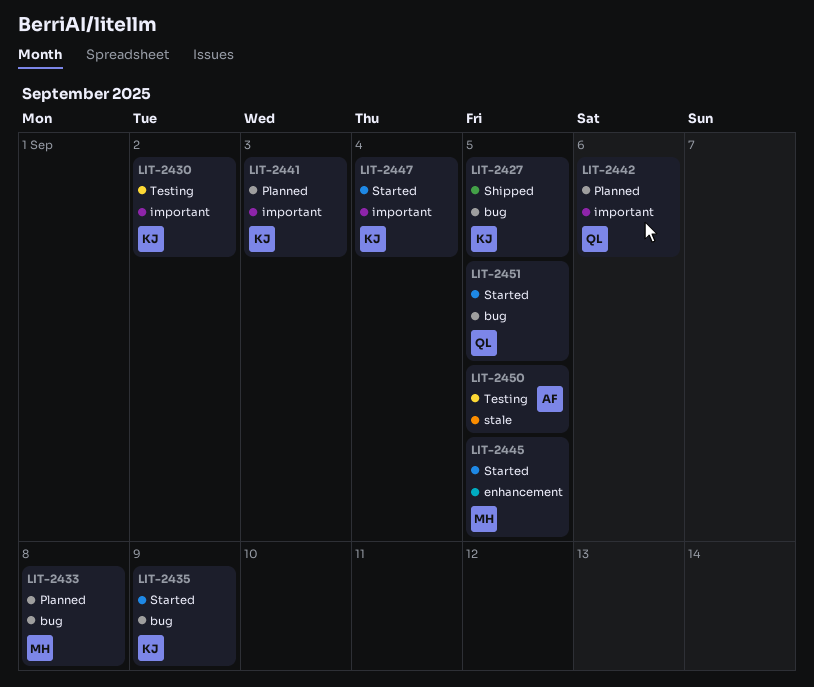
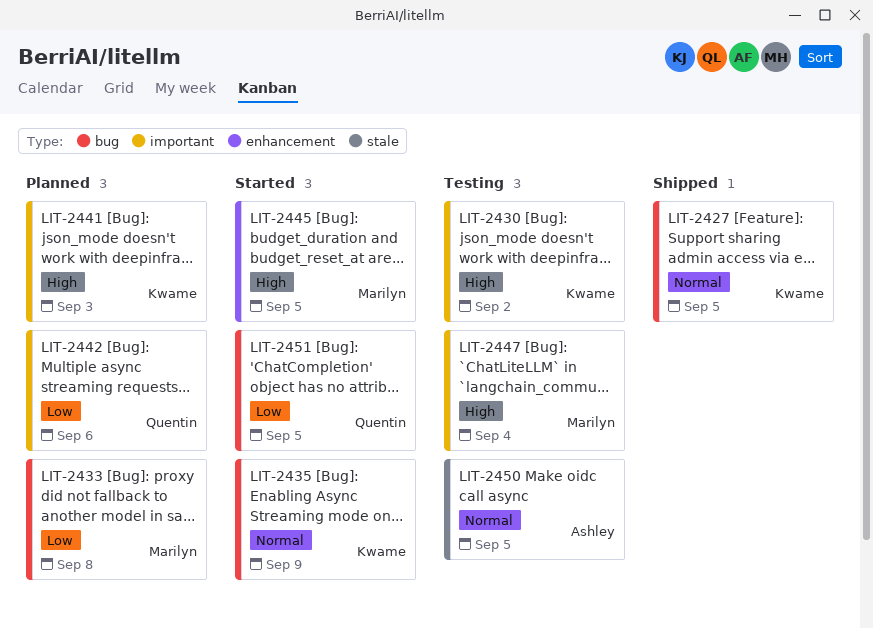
LIT-2447, status: Started -> Testing
LIT-2447, owner: Kwame -> Marilyn

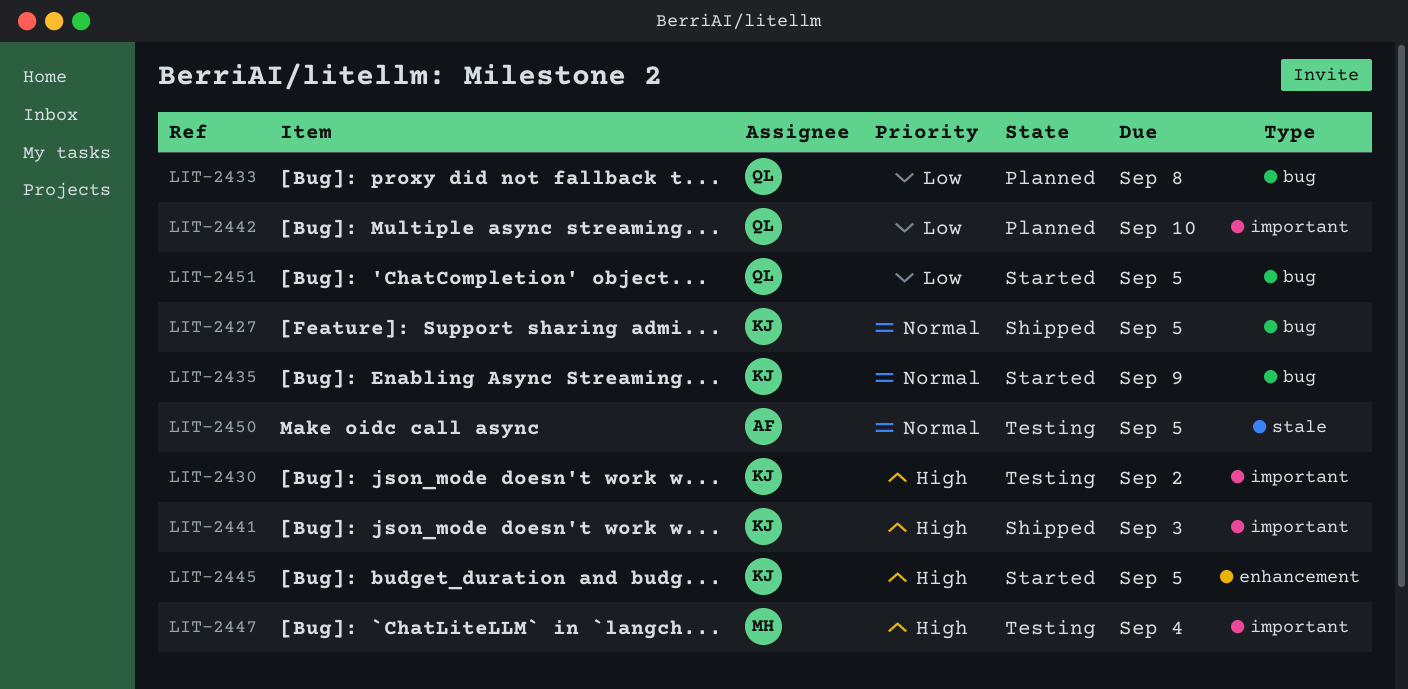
LIT-2433, owner: Marilyn -> Quentin
LIT-2441, status: Planned -> Shipped
LIT-2442, due: Sep 6 -> Sep 10
LIT-2445, owner: Marilyn -> Kwame

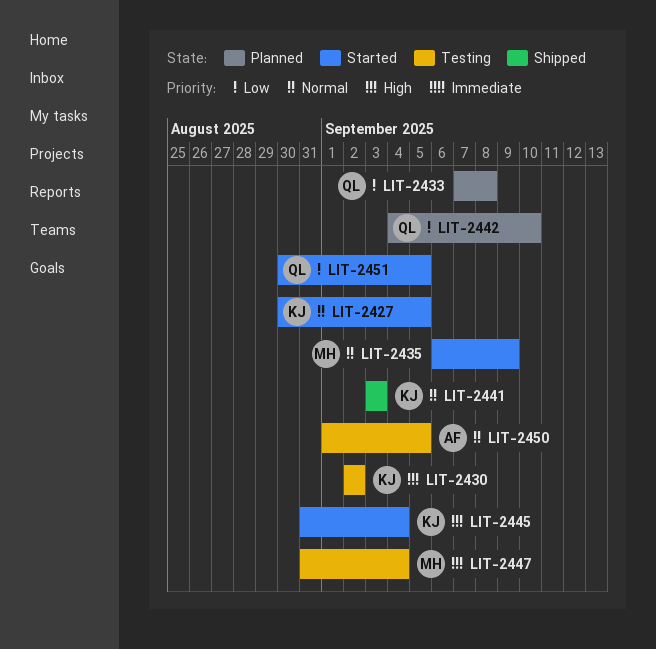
LIT-2427, status: Shipped -> Started
LIT-2435, owner: KJ -> MH
LIT-2441, priority: High -> Normal
LIT-2445, due: Sep 5 -> Sep 4

